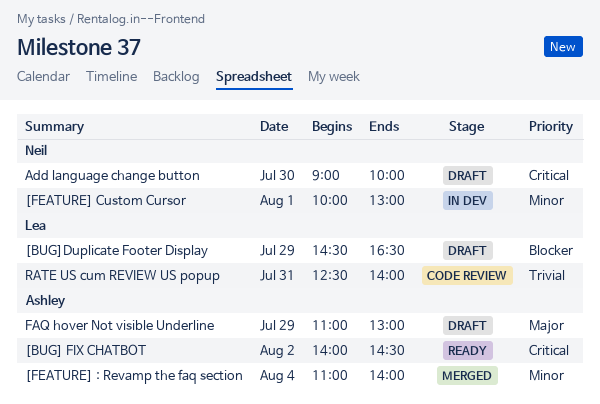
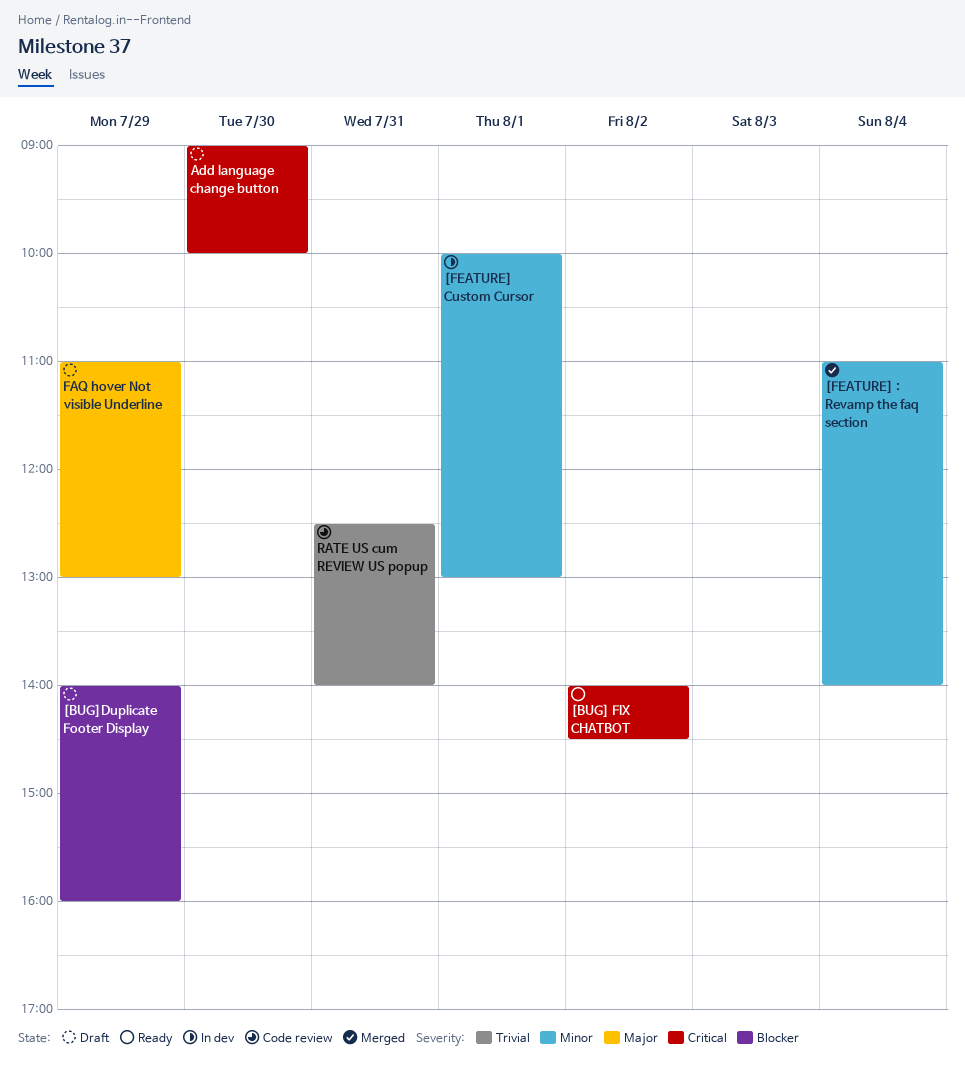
[BUG]Duplicate Footer Display, begins: 14:30 -> 14:00
[BUG]Duplicate Footer Display, ends: 16:30 -> 16:00

